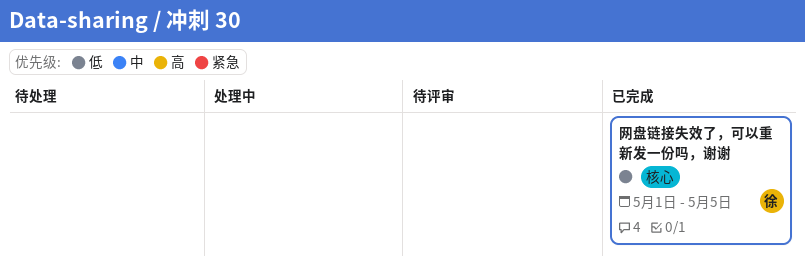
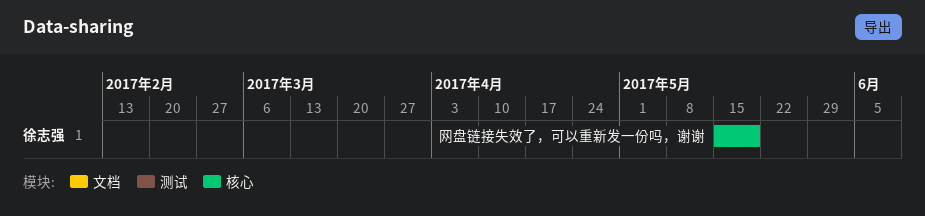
网盘链接失效了，可以重新发一份吗，谢谢, start: May 1 -> May 15
网盘链接失效了，可以重新发一份吗，谢谢, due: May 5 -> May 19

